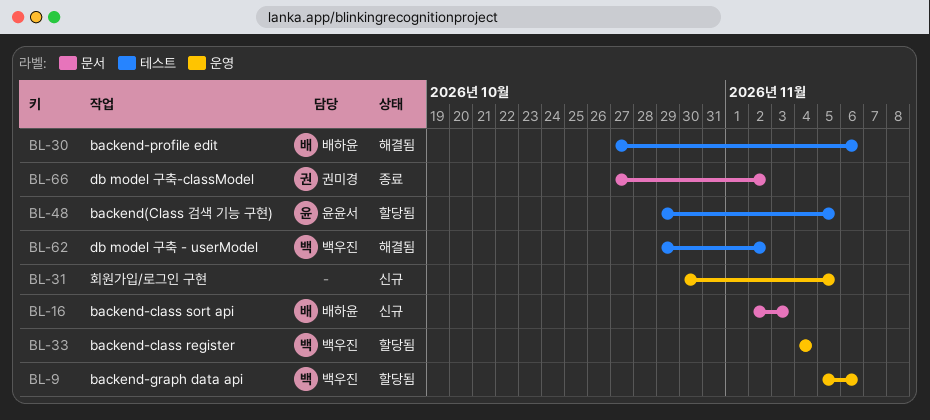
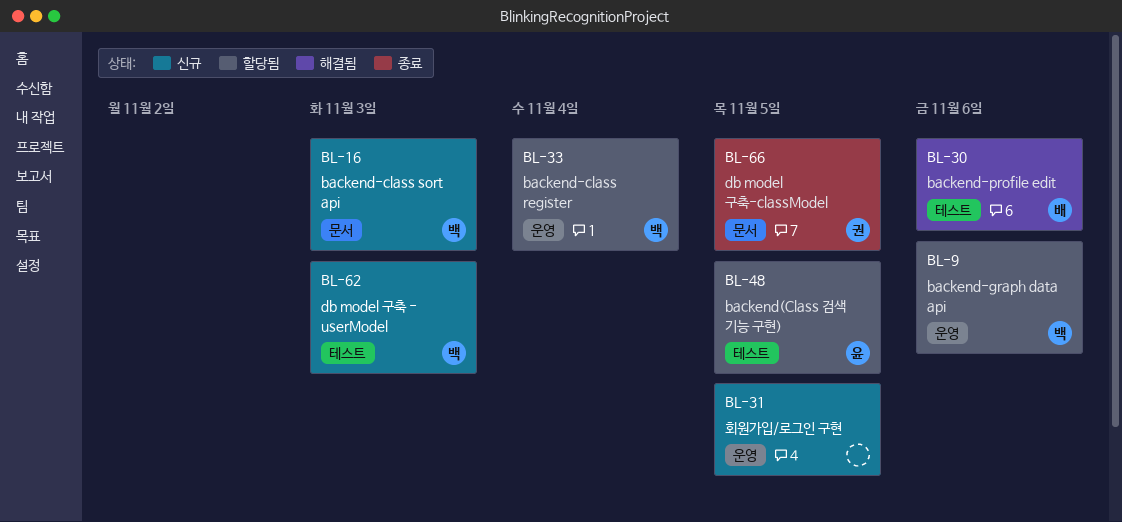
BL-16, owner: 배하윤 -> 백우진
BL-62, status: 해결됨 -> 신규
BL-62, due: Nov 2 -> Nov 3
BL-66, due: Nov 2 -> Nov 5

